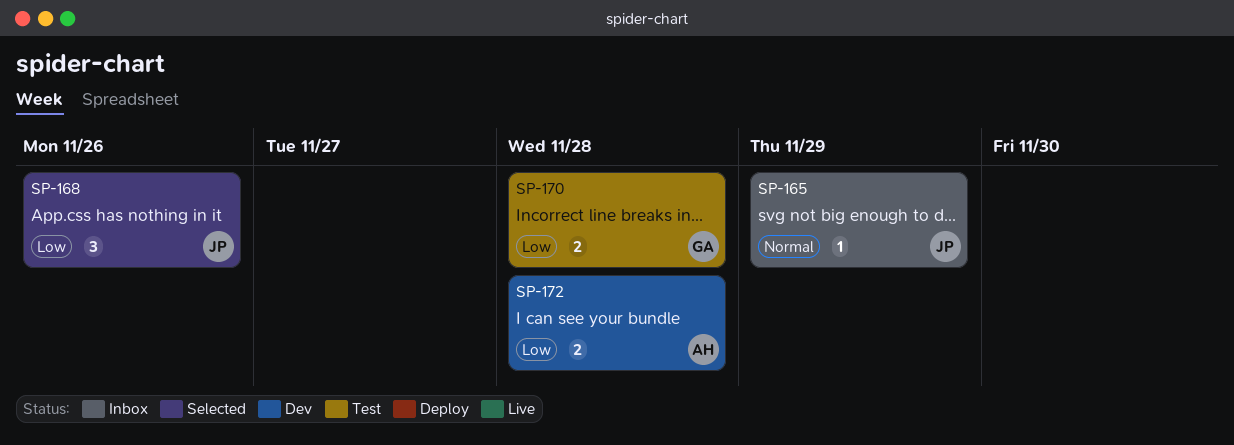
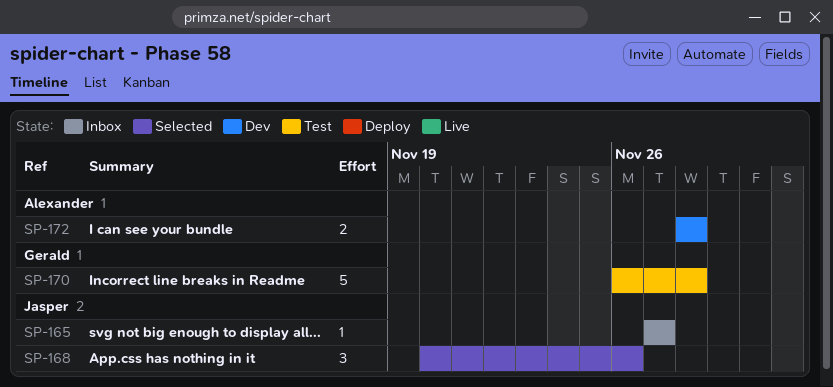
SP-165, due: Nov 29 -> Nov 27
SP-170, estimate: 2 -> 5

